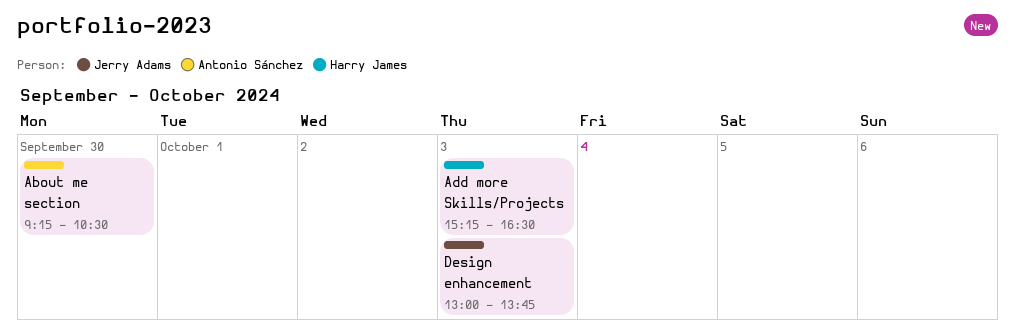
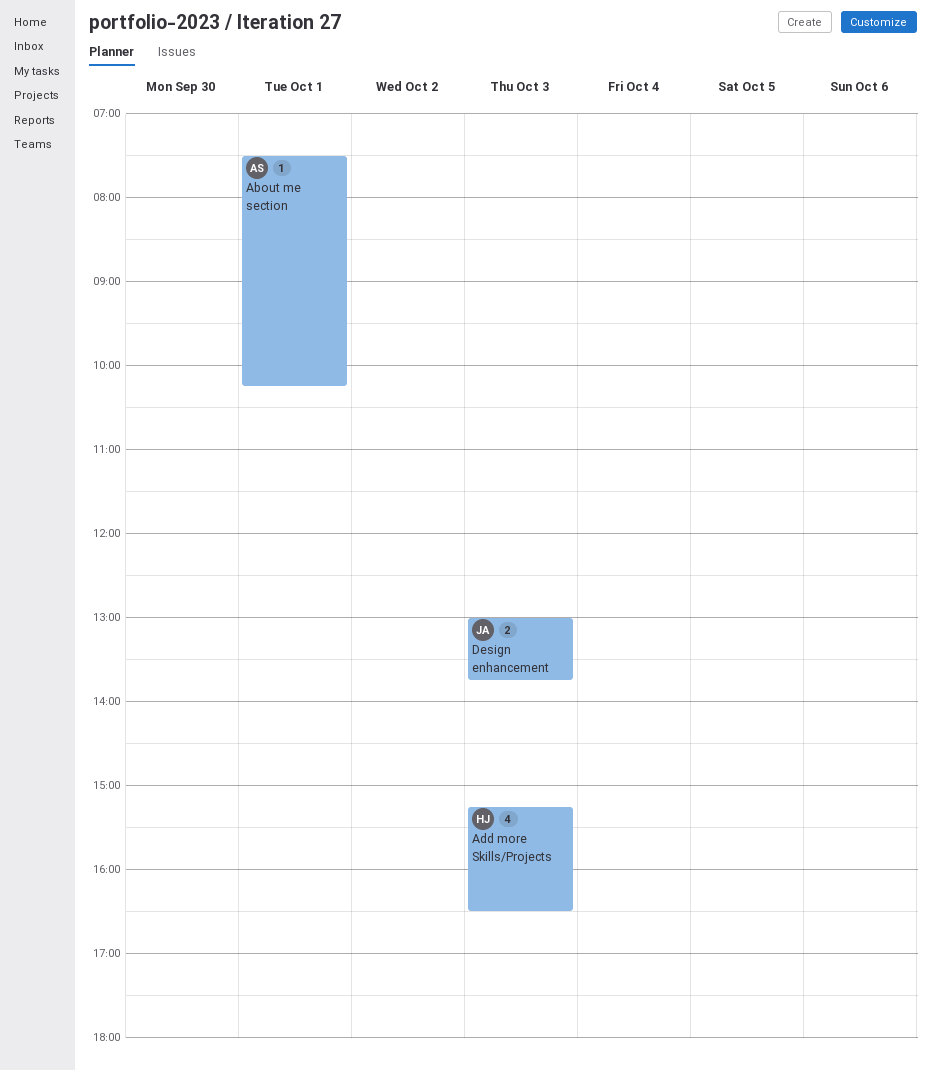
About me section, day: Sep 30 -> Oct 1
About me section, begins: 09:15 -> 07:30
About me section, ends: 10:30 -> 10:15

